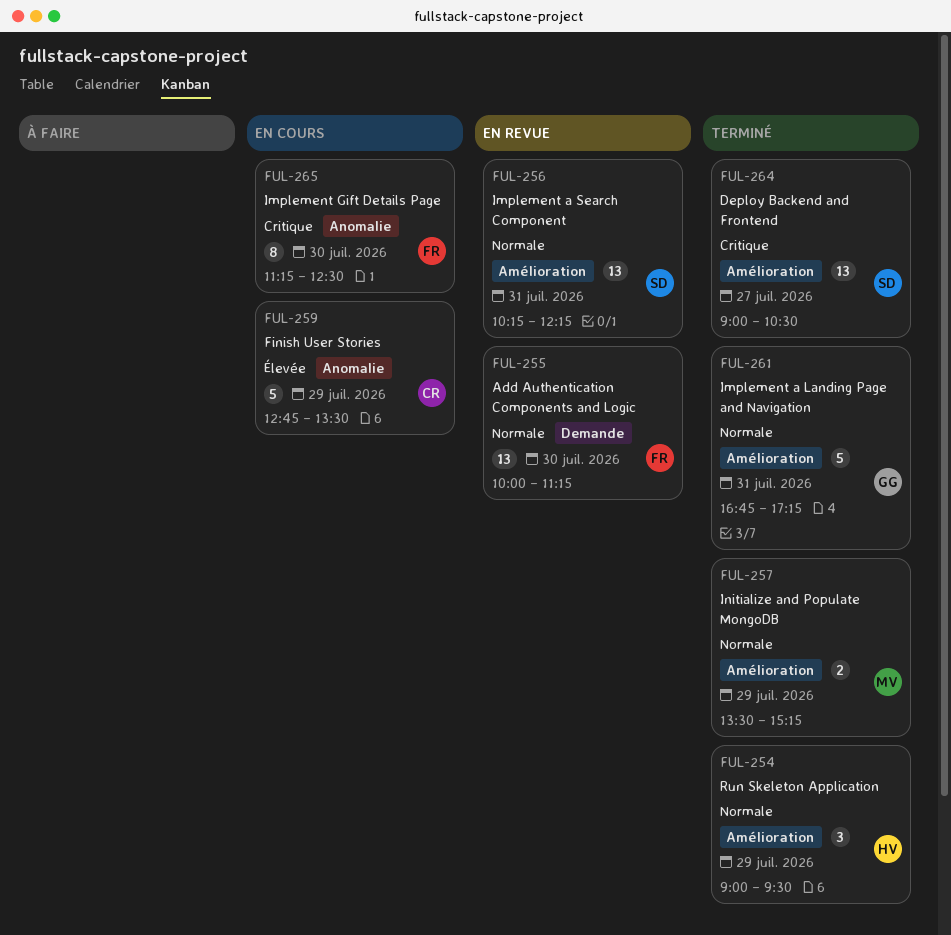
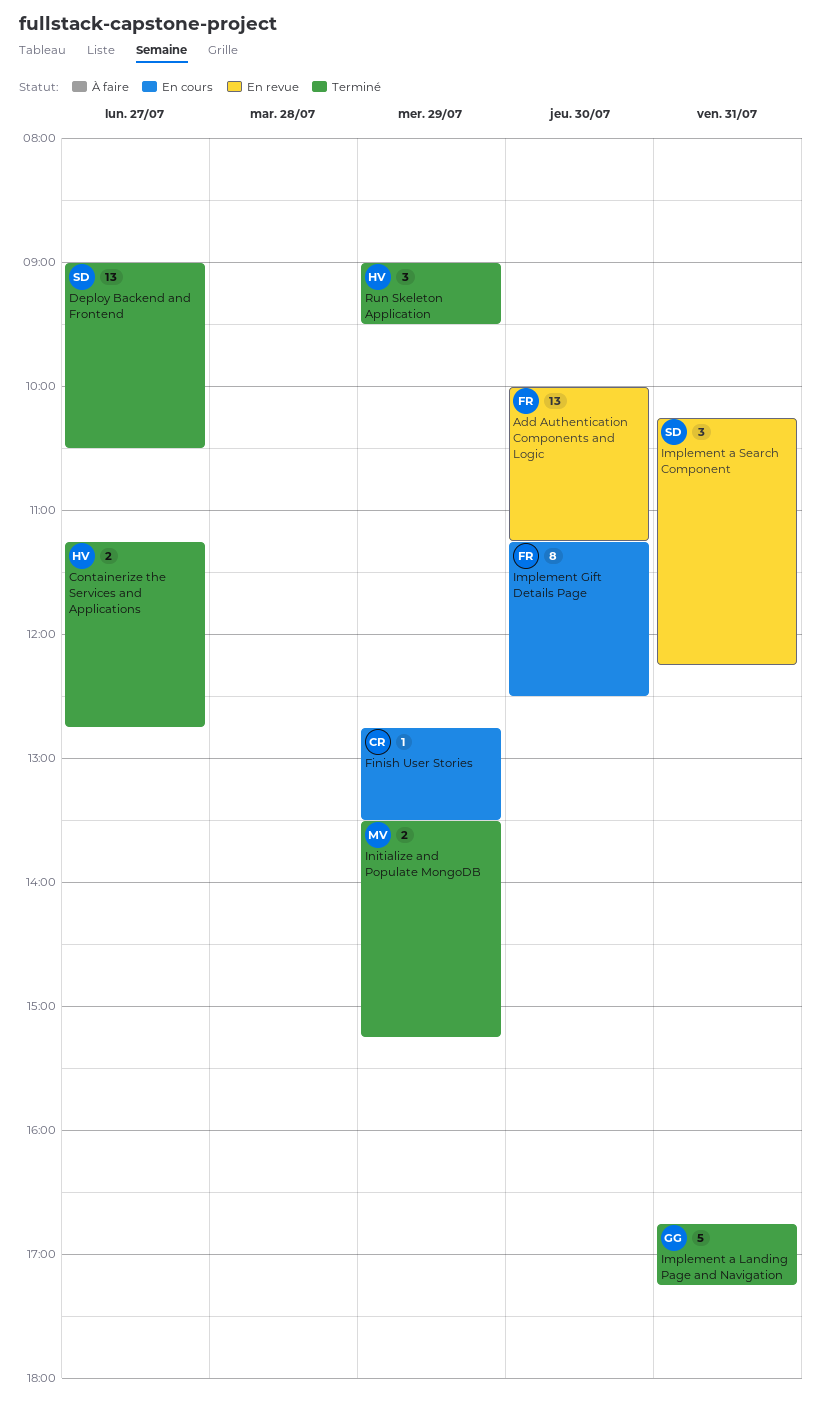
Containerize the Services and Applications: none -> present
Finish User Stories, estimate: 5 -> 1
Implement a Search Component, estimate: 13 -> 3

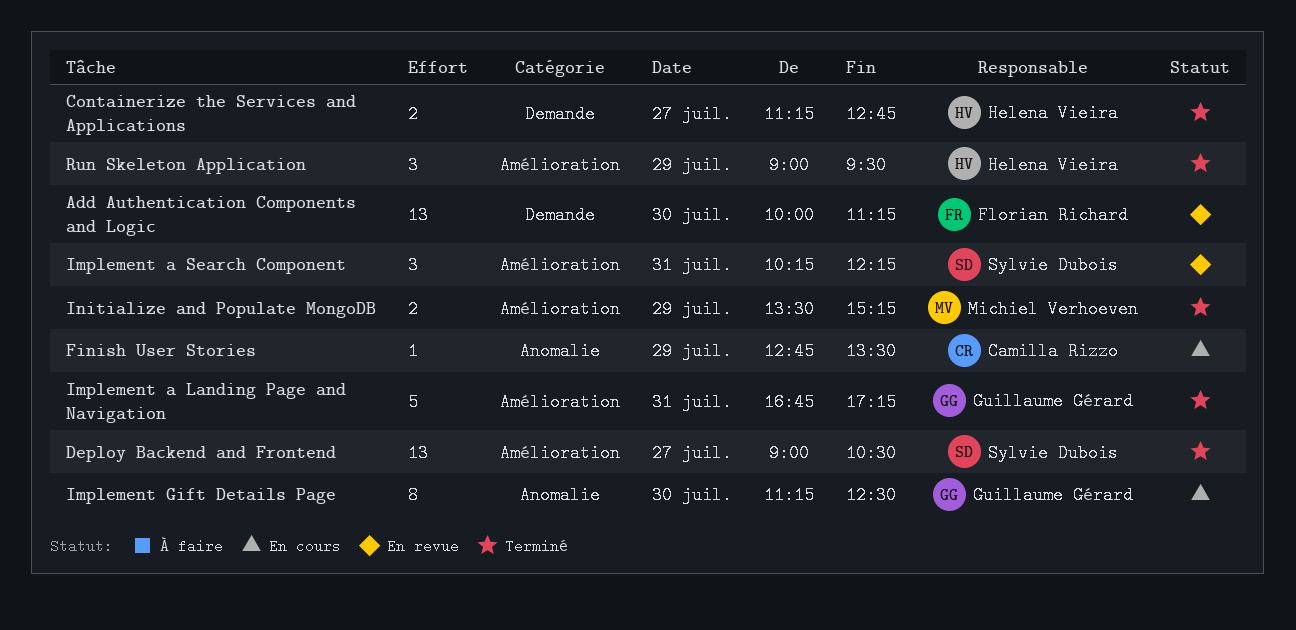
Implement Gift Details Page, owner: Florian Richard -> Guillaume Gérard

